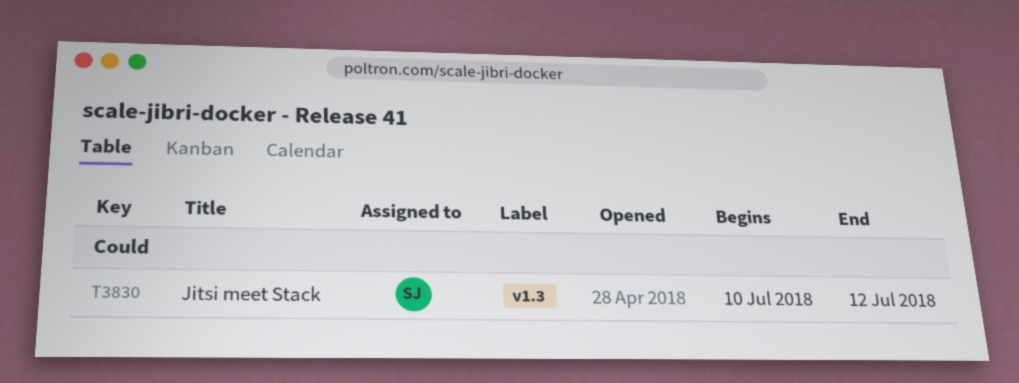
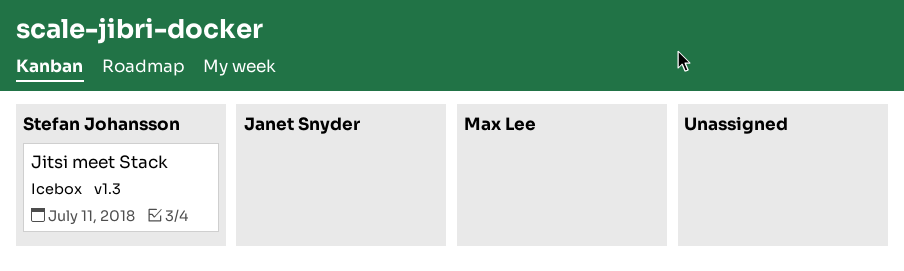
Jitsi meet Stack, due: Jul 12 -> Jul 11

